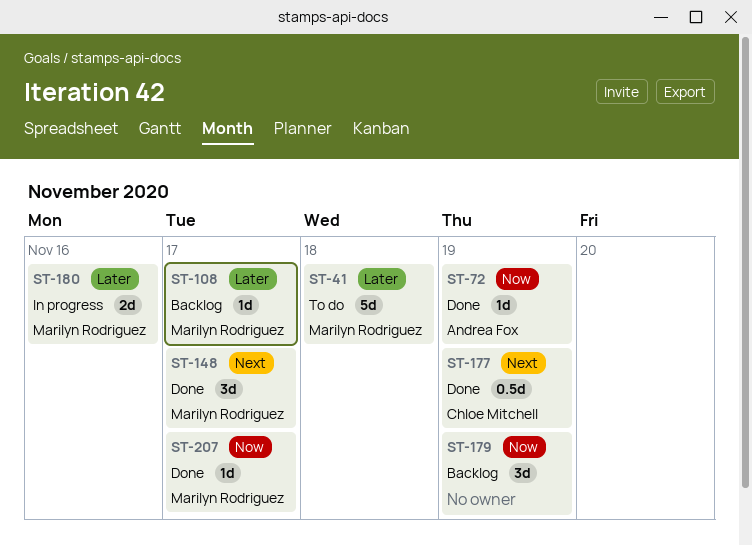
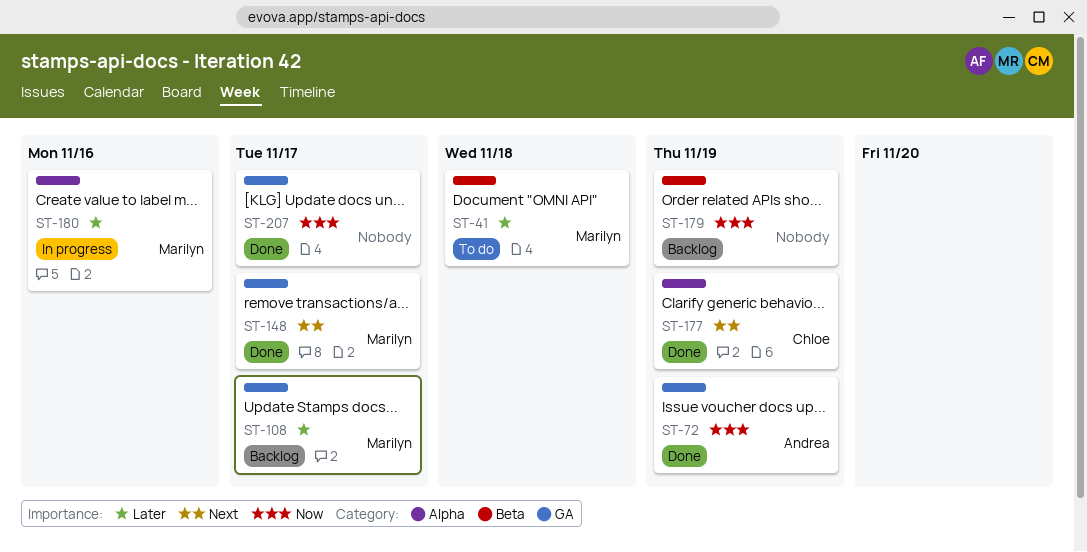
ST-207, owner: Marilyn Rodriguez -> none

